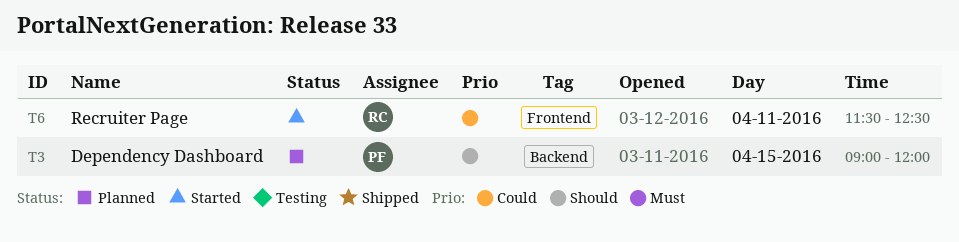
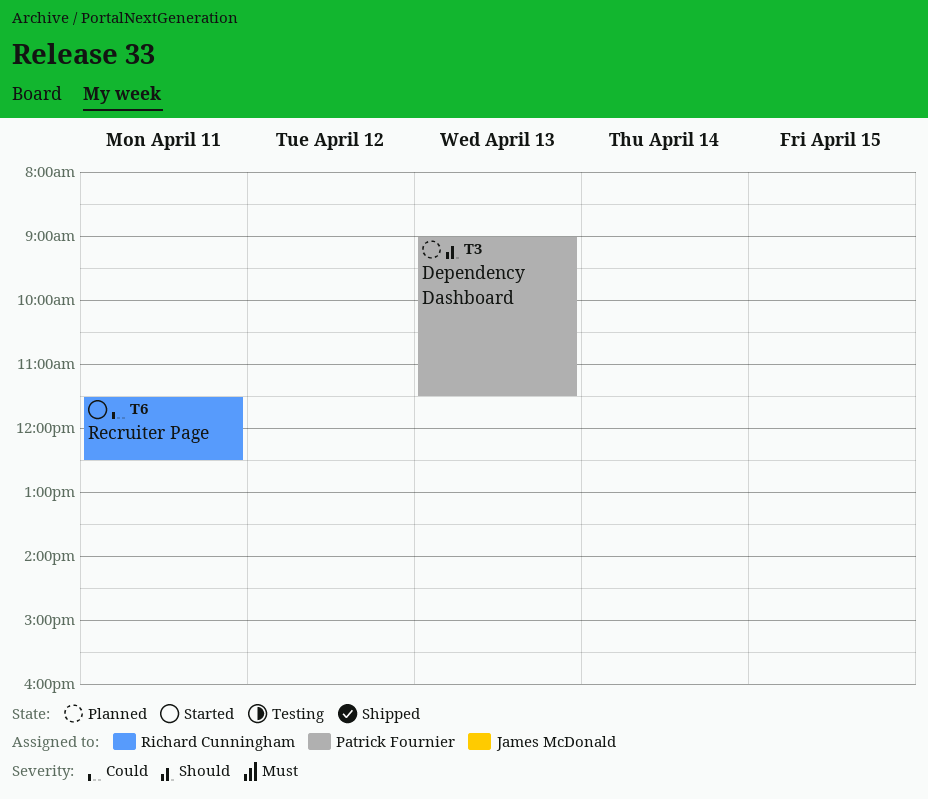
T3, day: Apr 15 -> Apr 13
T3, ends: 12:00 -> 11:30

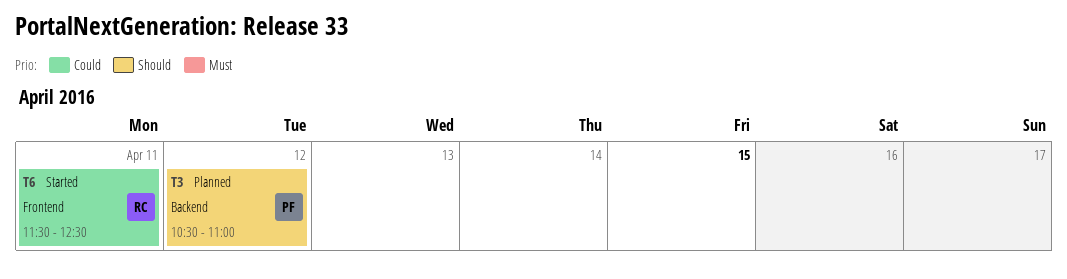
T3, day: Apr 13 -> Apr 12
T3, begins: 09:00 -> 10:30
T3, ends: 11:30 -> 11:00

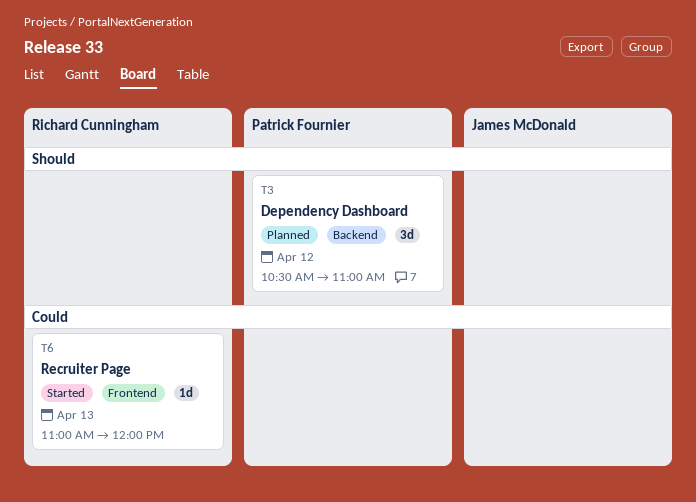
T6, day: Apr 11 -> Apr 13
T6, begins: 11:30 -> 11:00
T6, ends: 12:30 -> 12:00

